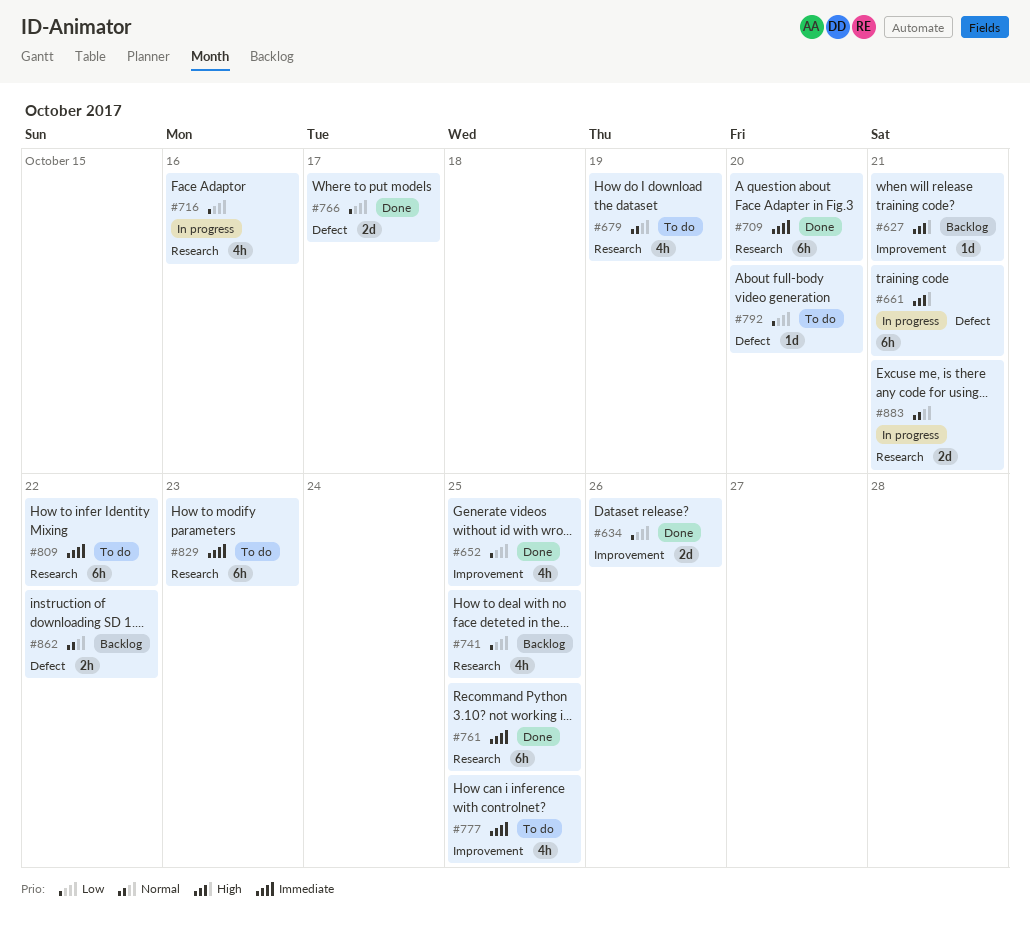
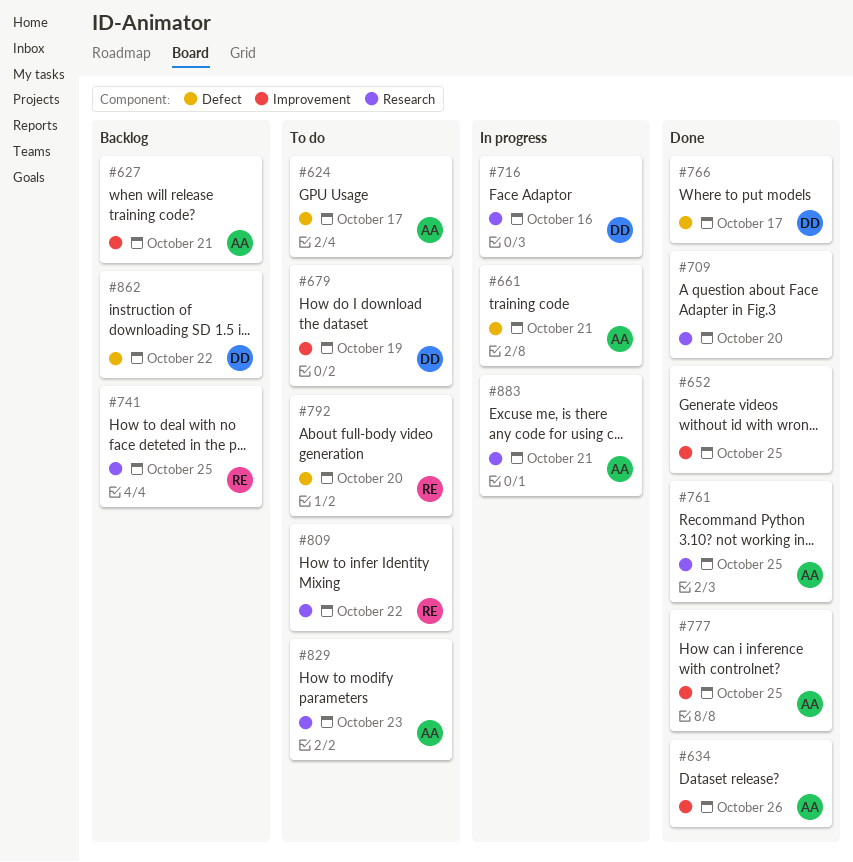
#624: none -> present
#679, label: Research -> Improvement
#777, status: To do -> Done

